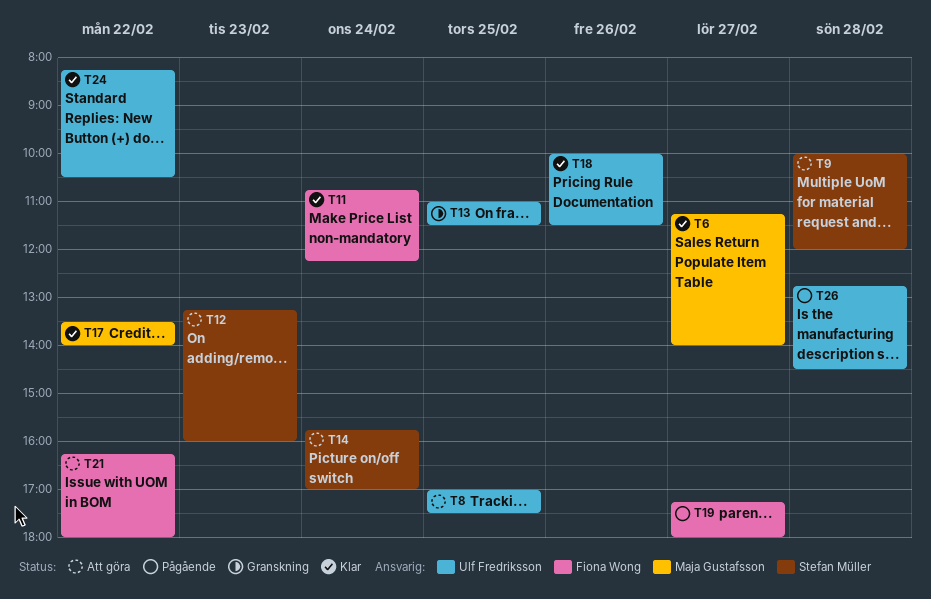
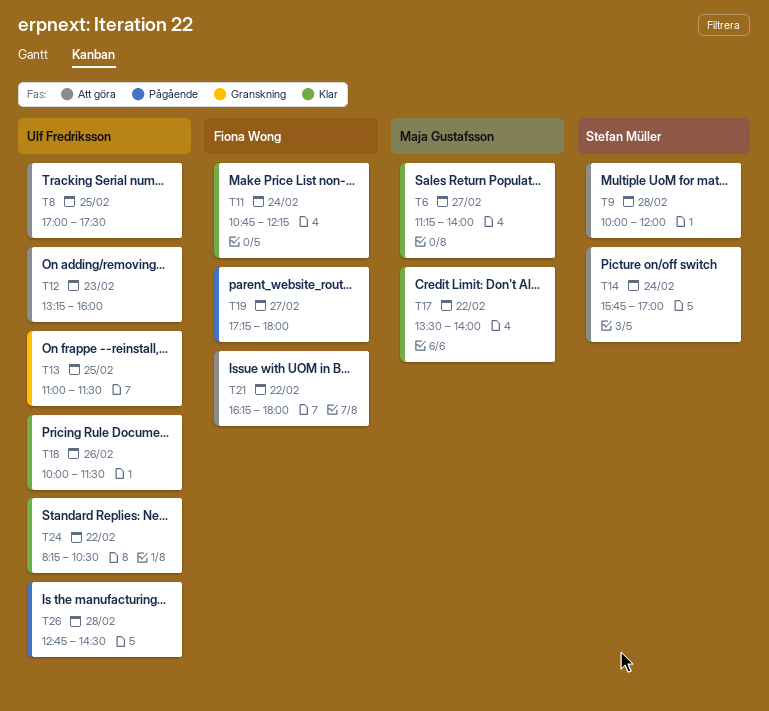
T12, owner: Stefan Müller -> Ulf Fredriksson

